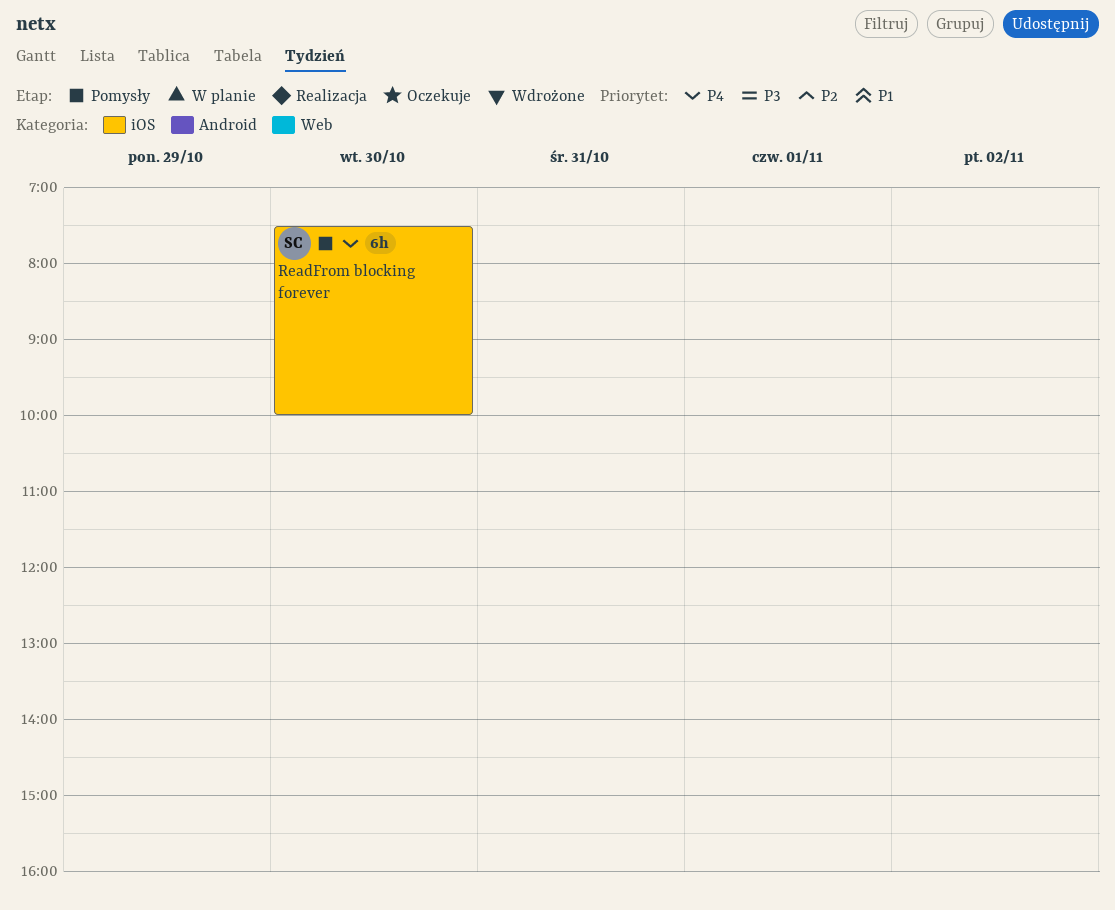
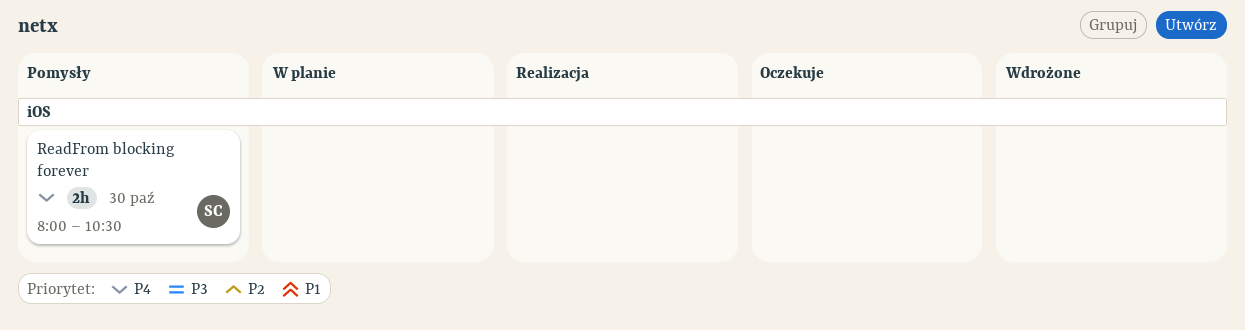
ReadFrom blocking forever, estimate: 6h -> 2h
ReadFrom blocking forever, begins: 07:30 -> 08:00
ReadFrom blocking forever, ends: 10:00 -> 10:30

